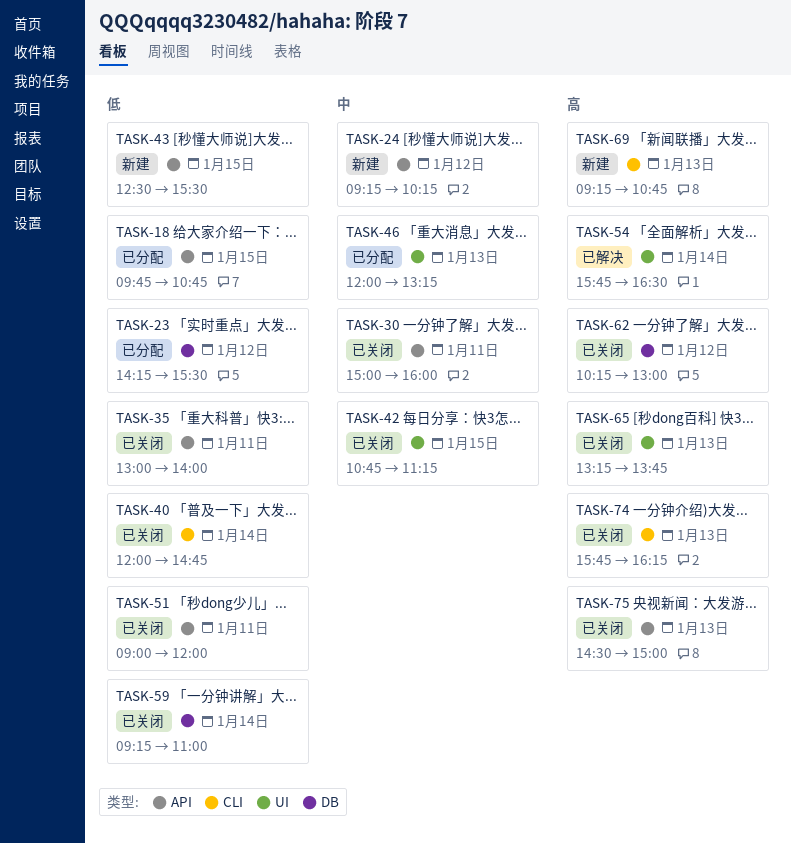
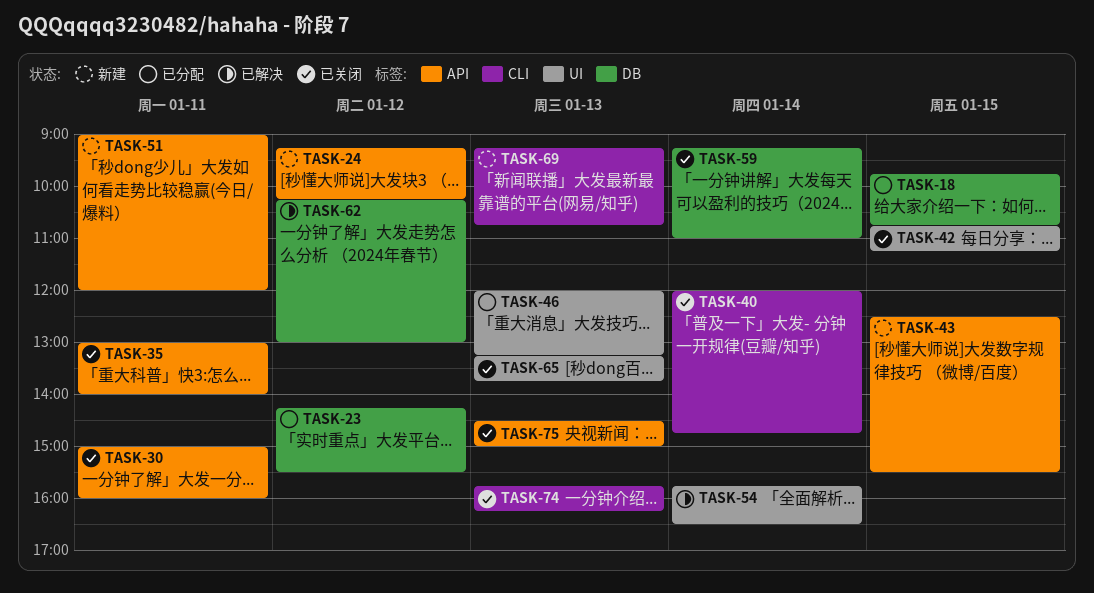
TASK-18, label: API -> DB
TASK-51, status: 已关闭 -> 新建
TASK-62, status: 已关闭 -> 已解决

